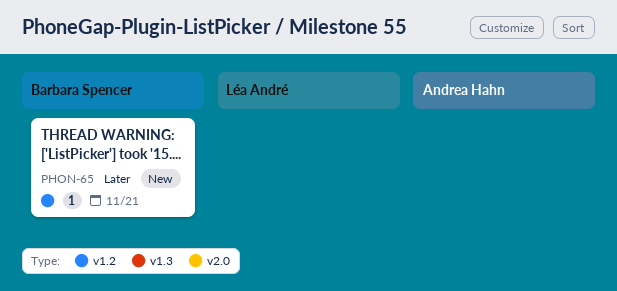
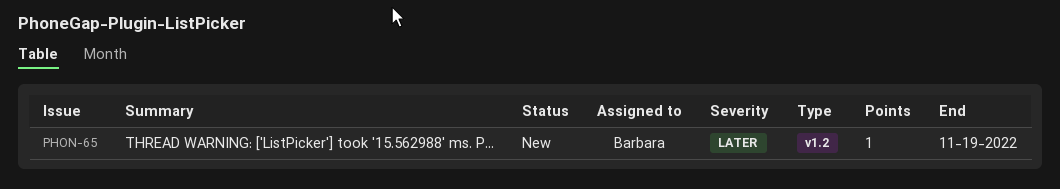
PHON-65, due: Nov 21 -> Nov 19

